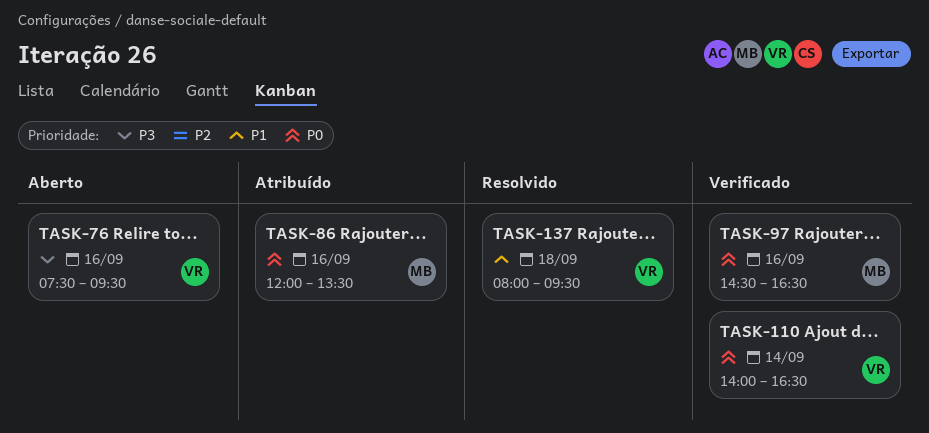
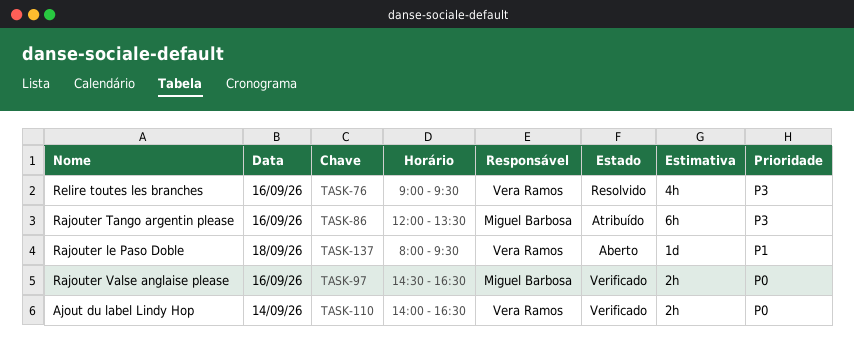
TASK-76, status: Aberto -> Resolvido
TASK-76, begins: 07:30 -> 09:00
TASK-86, priority: P0 -> P3
TASK-137, status: Resolvido -> Aberto

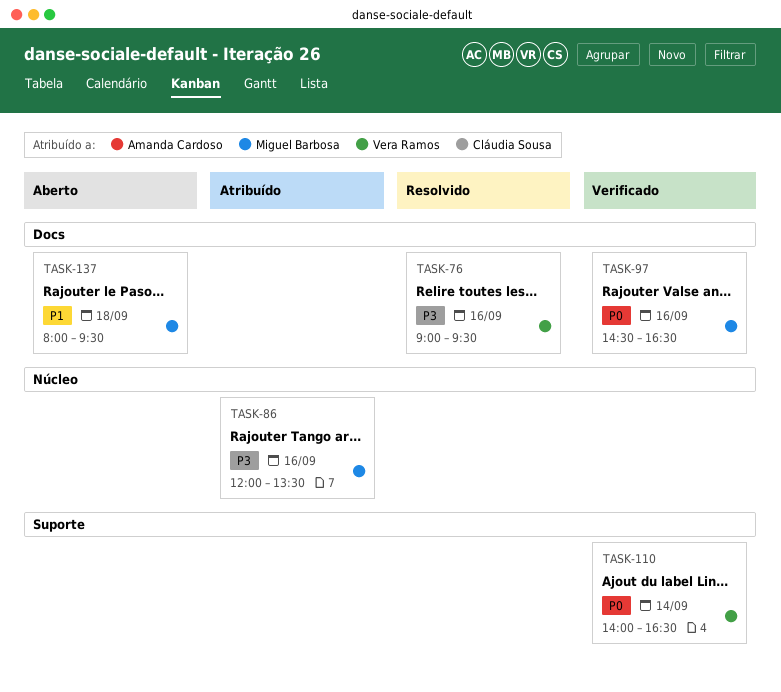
TASK-137, owner: Vera Ramos -> Miguel Barbosa

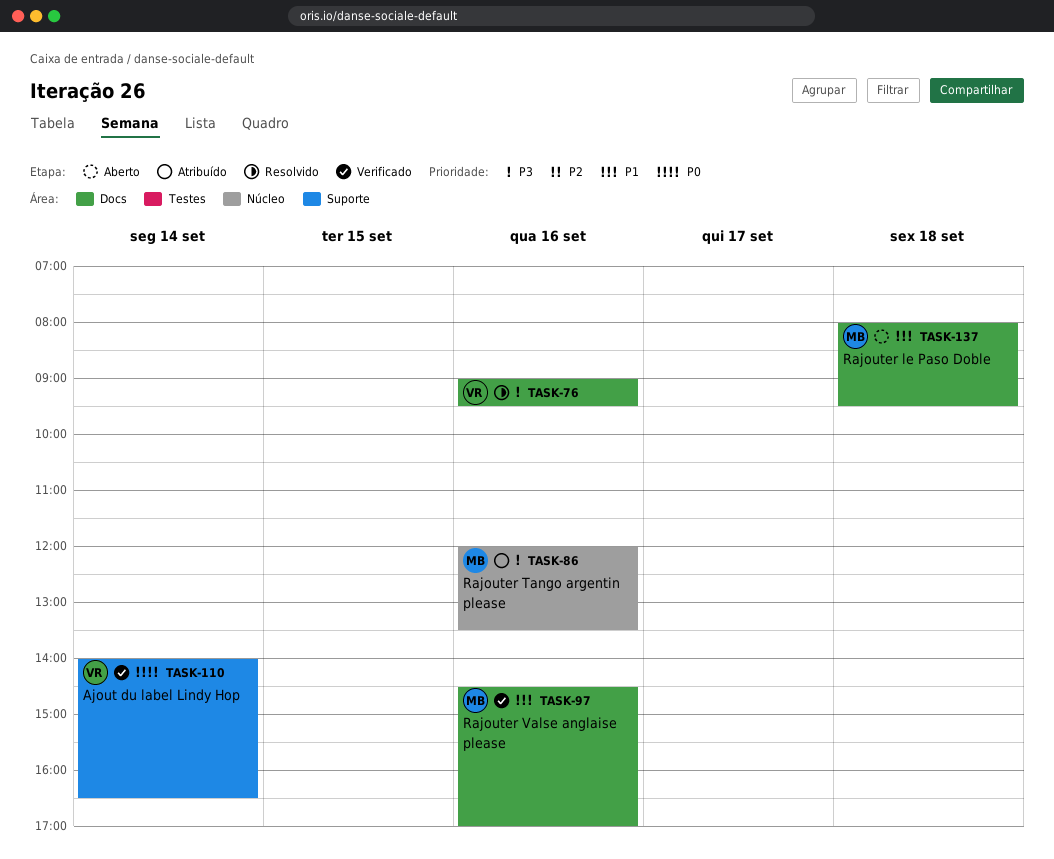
TASK-97, priority: P0 -> P1
TASK-97, ends: 16:30 -> 17:00

